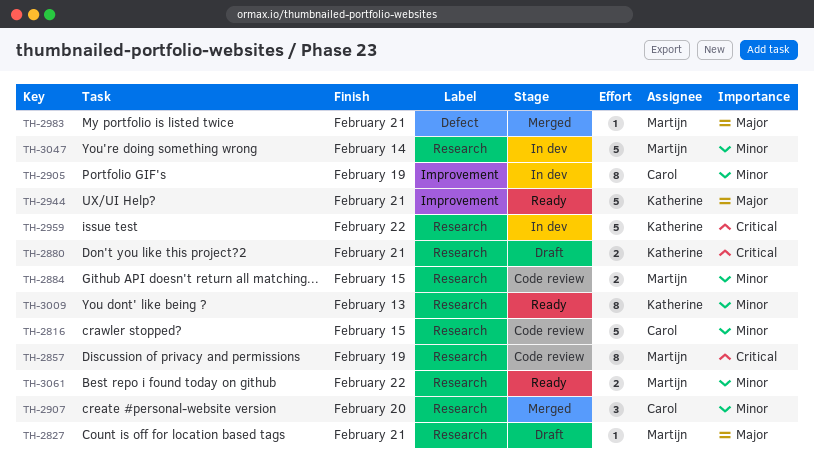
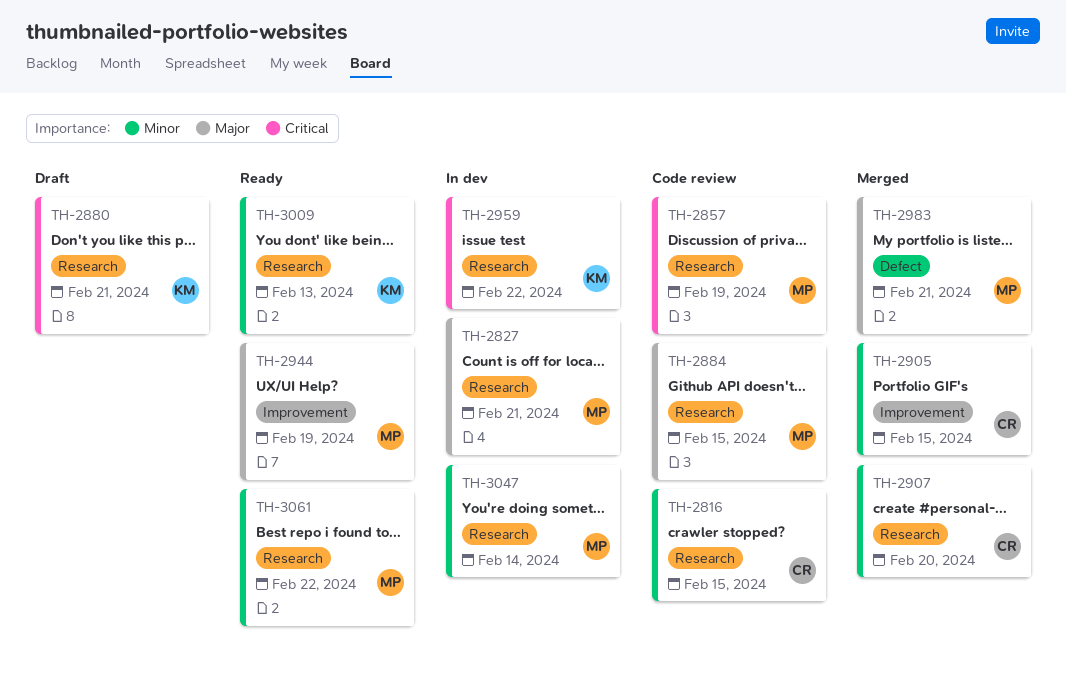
TH-2827, status: Draft -> In dev
TH-2884, priority: Minor -> Major
TH-2905, status: In dev -> Merged
TH-2905, due: Feb 19 -> Feb 15
TH-2944, owner: Katherine -> Martijn
TH-2944, due: Feb 21 -> Feb 19

